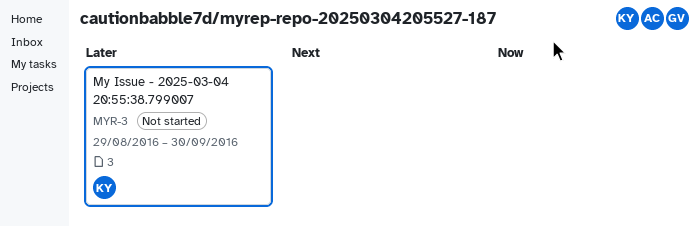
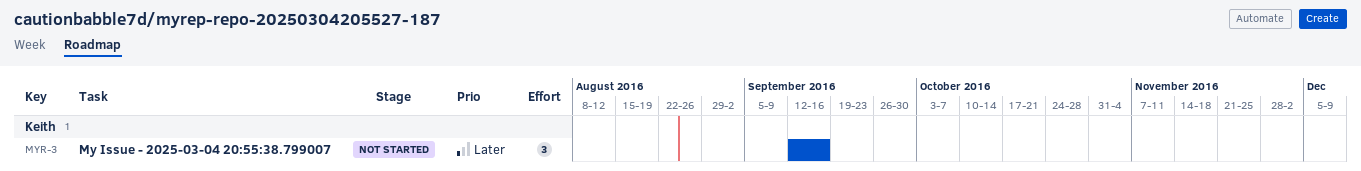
MYR-3, start: Aug 29 -> Sep 12
MYR-3, due: Sep 30 -> Sep 16

